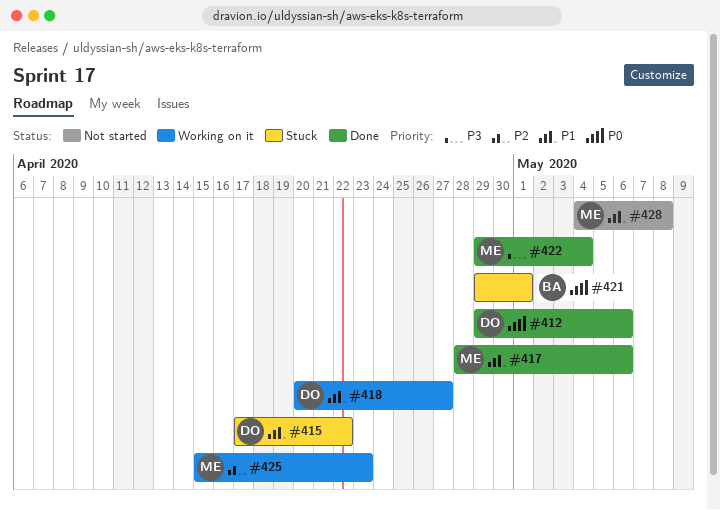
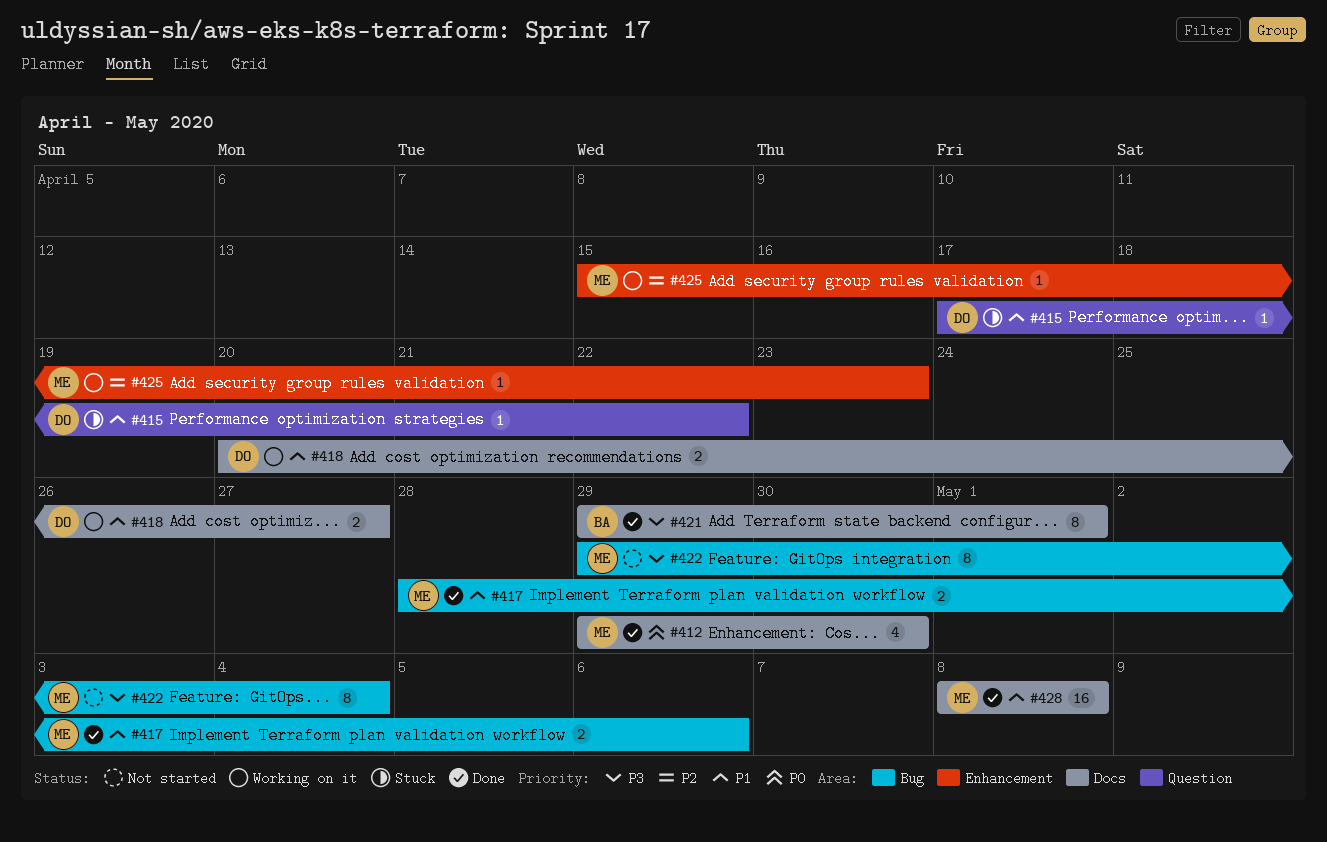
#412, owner: DO -> ME
#412, due: May 6 -> Apr 30
#421, status: Stuck -> Done
#421, priority: P0 -> P3
#422, status: Done -> Not started
#428, status: Not started -> Done
#428, start: May 4 -> May 8

